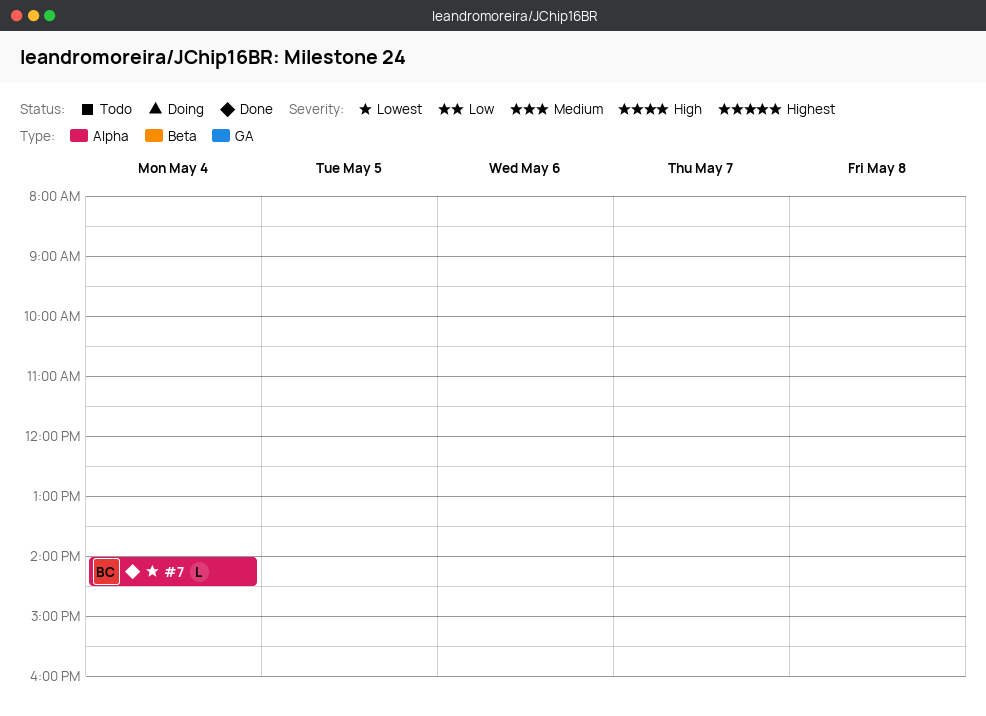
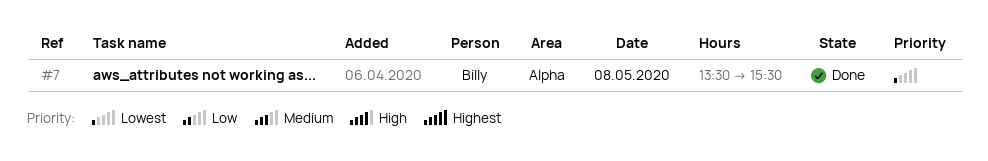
#7, day: May 4 -> May 8
#7, begins: 14:00 -> 13:30
#7, ends: 14:30 -> 15:30

